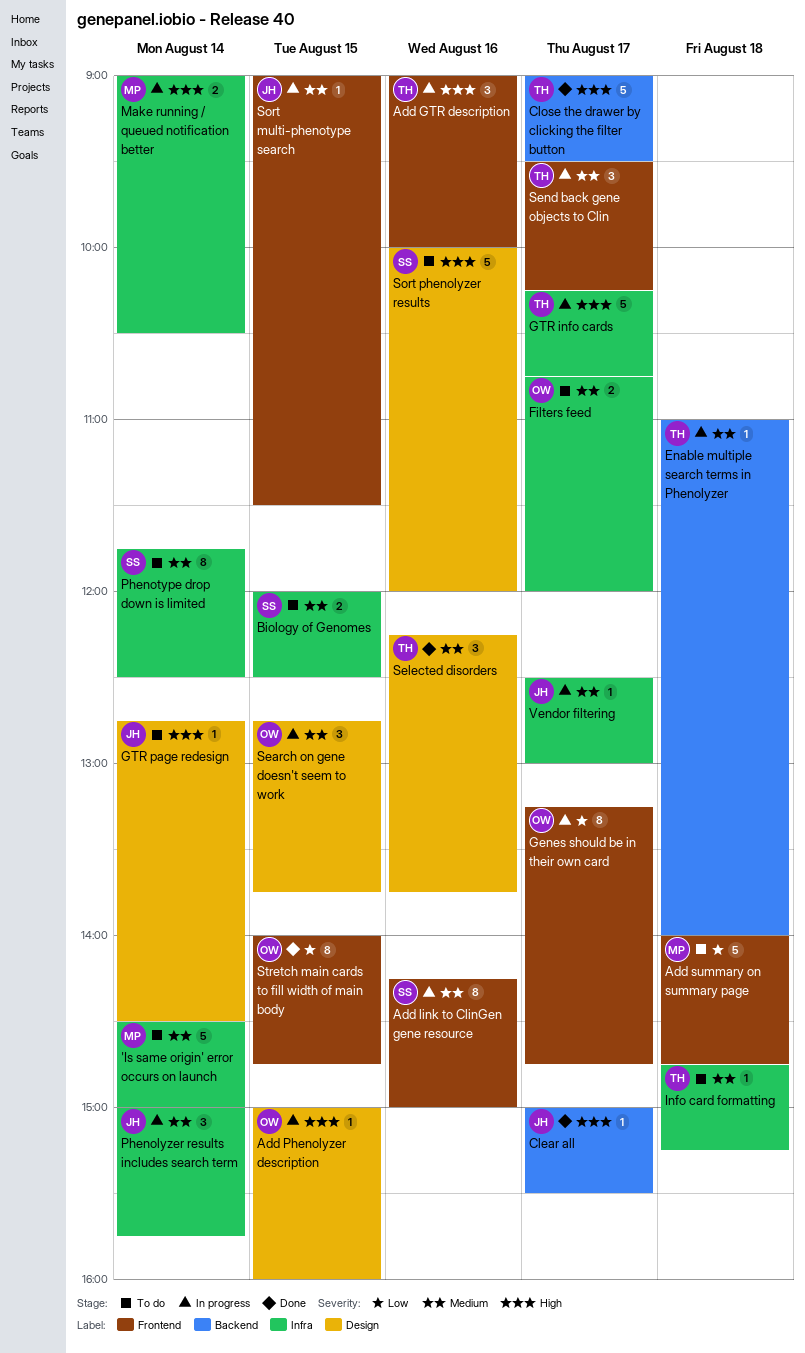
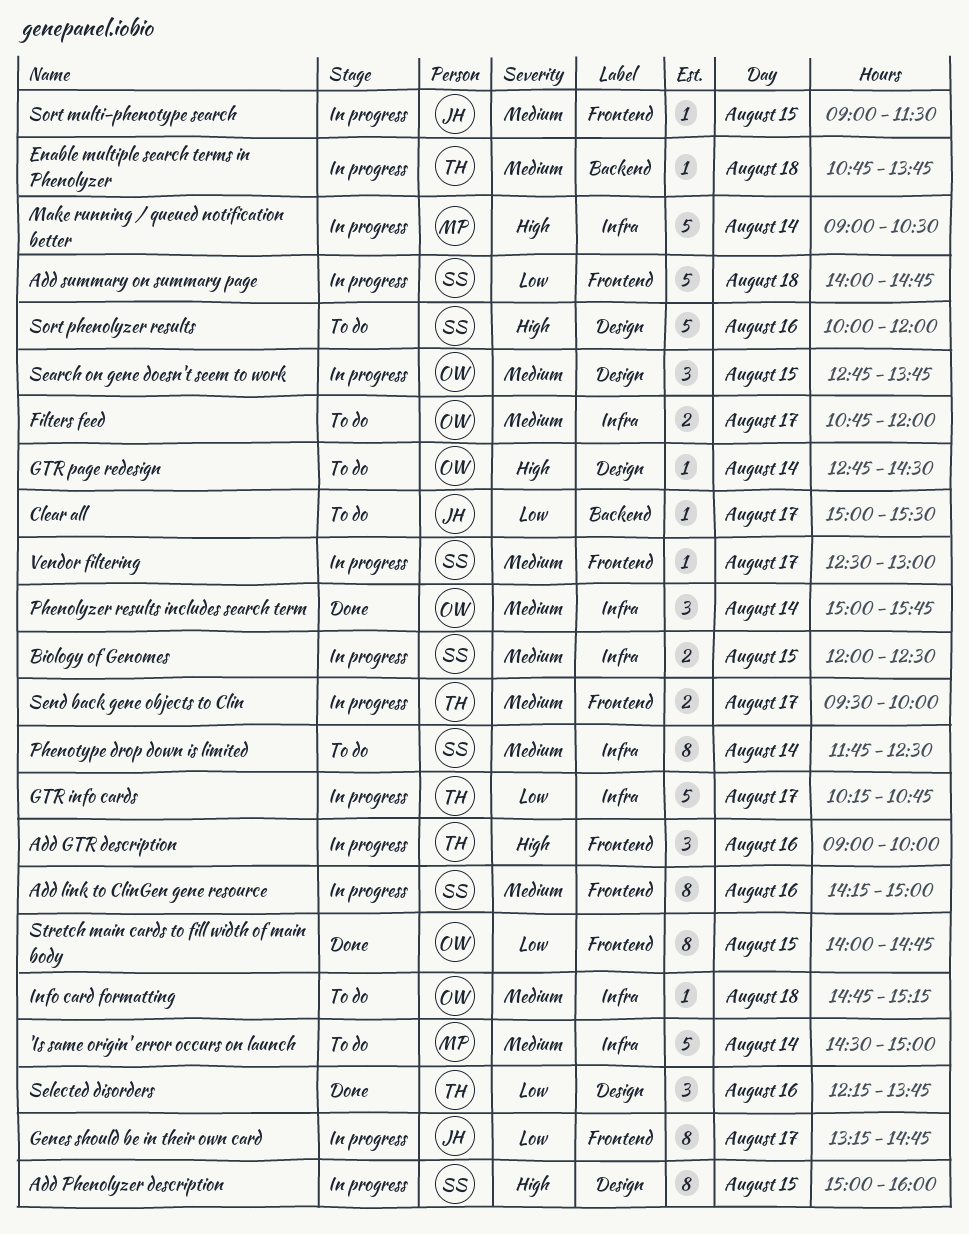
Add Phenolyzer description, owner: OW -> SS
Add Phenolyzer description, estimate: 1 -> 8
Add summary on summary page, status: To do -> In progress
Add summary on summary page, owner: MP -> SS
Biology of Genomes, status: To do -> In progress
Clear all, status: Done -> To do
Clear all, priority: High -> Low
Close the drawer by clicking the filter button: present -> none
Enable multiple search terms in Phenolyzer, begins: 11:00 -> 10:45
Enable multiple search terms in Phenolyzer, ends: 14:00 -> 13:45
Genes should be in their own card, owner: OW -> JH
GTR info cards, priority: High -> Low
GTR page redesign, owner: JH -> OW
Info card formatting, owner: TH -> OW
Make running / queued notification better, estimate: 2 -> 5
Phenolyzer results includes search term, status: In progress -> Done
Phenolyzer results includes search term, owner: JH -> OW
Selected disorders, priority: Medium -> Low
Send back gene objects to Clin, estimate: 3 -> 2
Send back gene objects to Clin, ends: 10:15 -> 10:00
Vendor filtering, owner: JH -> SS
Vendor filtering, label: Infra -> Frontend

